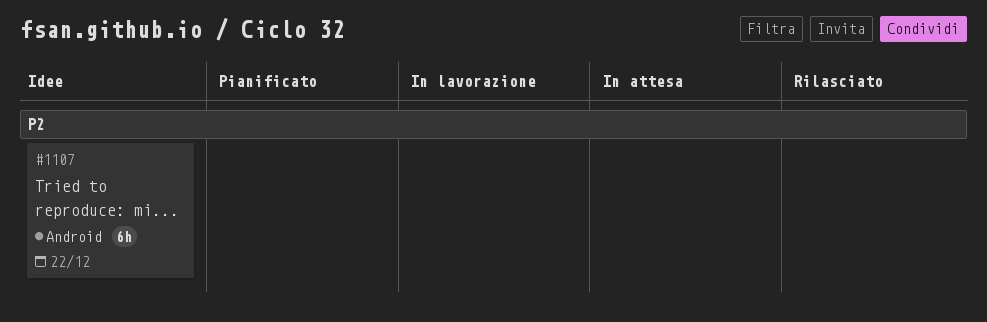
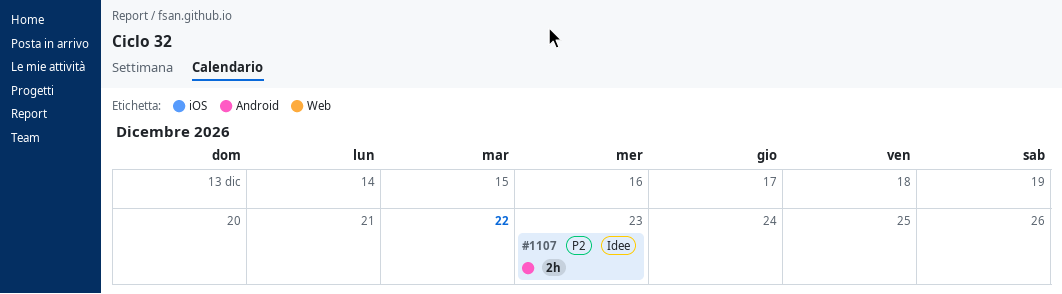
#1107, estimate: 6h -> 2h
#1107, due: Dec 22 -> Dec 23

